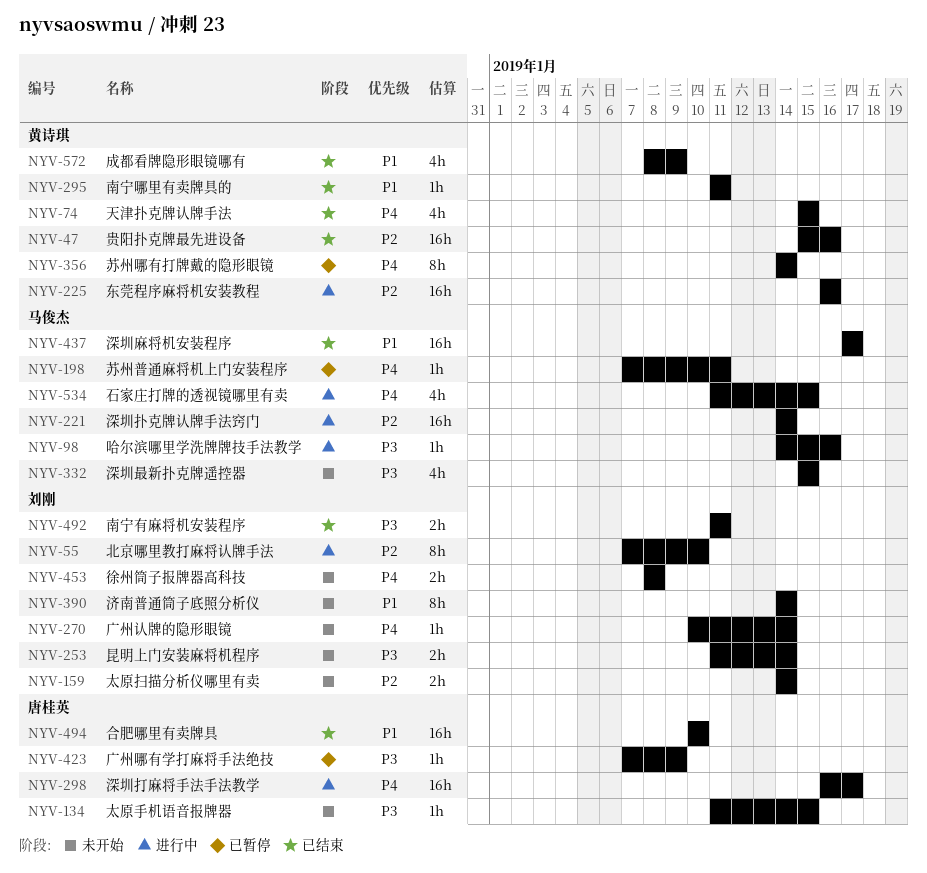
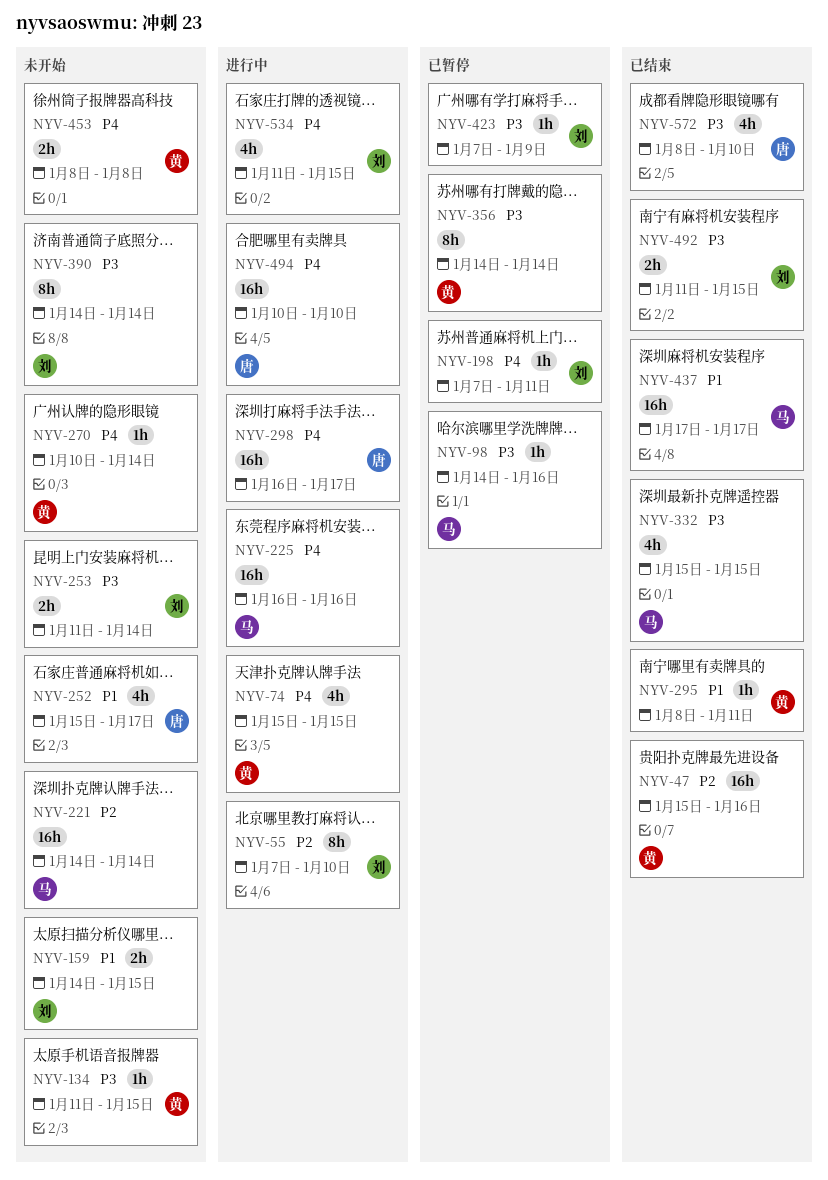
NYV-74, status: 已结束 -> 进行中
NYV-98, status: 进行中 -> 已暂停
NYV-134, owner: 唐桂英 -> 黄诗琪
NYV-159, priority: P2 -> P1
NYV-159, due: Jan 14 -> Jan 15
NYV-198, owner: 马俊杰 -> 刘刚
NYV-221, status: 进行中 -> 未开始
NYV-225, owner: 黄诗琪 -> 马俊杰
NYV-225, priority: P2 -> P4
NYV-252: none -> present
NYV-270, owner: 刘刚 -> 黄诗琪
NYV-295, start: Jan 11 -> Jan 8
NYV-332, status: 未开始 -> 已结束
NYV-356, priority: P4 -> P3
NYV-390, priority: P1 -> P3
NYV-423, owner: 唐桂英 -> 刘刚
NYV-453, owner: 刘刚 -> 黄诗琪
NYV-492, due: Jan 11 -> Jan 15
NYV-494, status: 已结束 -> 进行中
NYV-494, priority: P1 -> P4
NYV-534, owner: 马俊杰 -> 刘刚
NYV-572, owner: 黄诗琪 -> 唐桂英
NYV-572, priority: P1 -> P3
NYV-572, due: Jan 9 -> Jan 10

